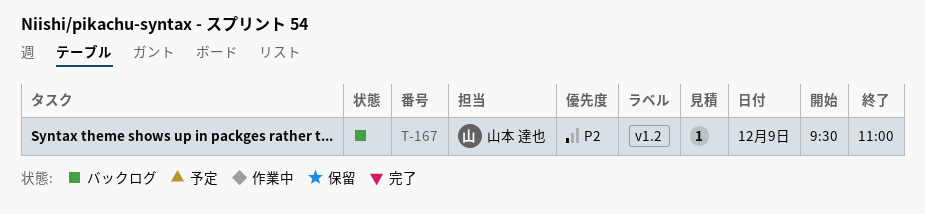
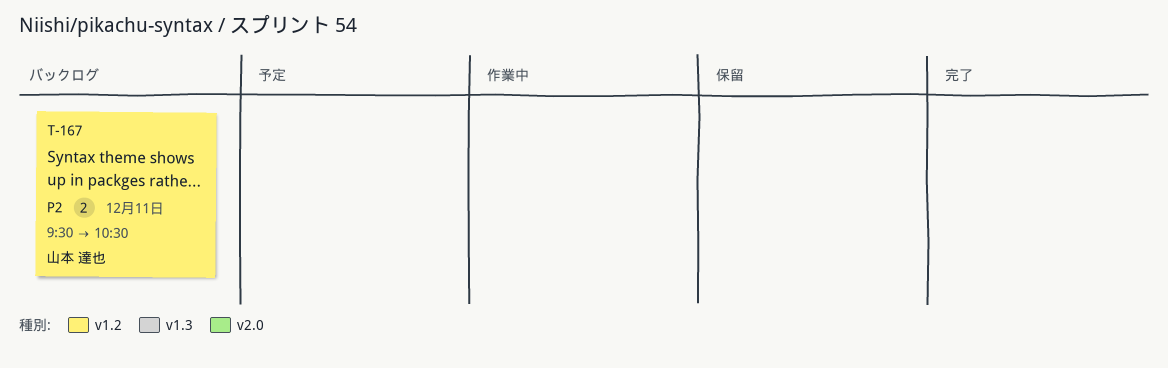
T-167, estimate: 1 -> 2
T-167, day: Dec 9 -> Dec 11
T-167, ends: 11:00 -> 10:30

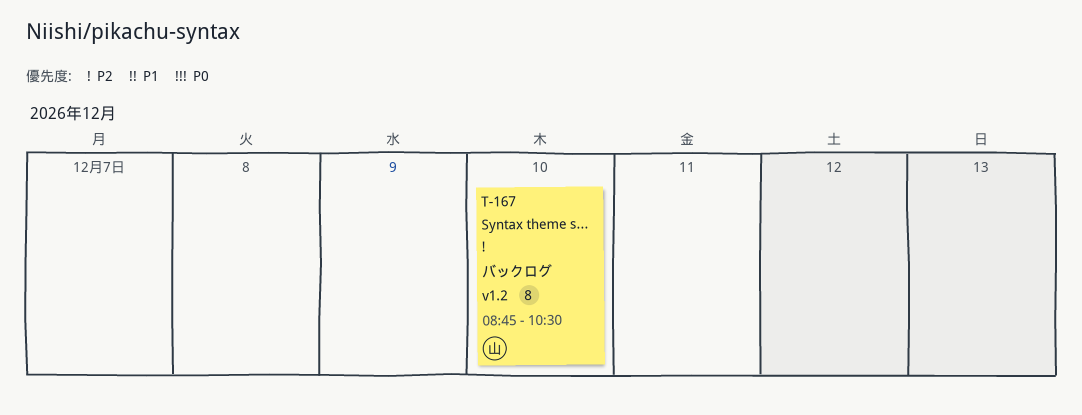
T-167, estimate: 2 -> 8
T-167, day: Dec 11 -> Dec 10
T-167, begins: 09:30 -> 08:45

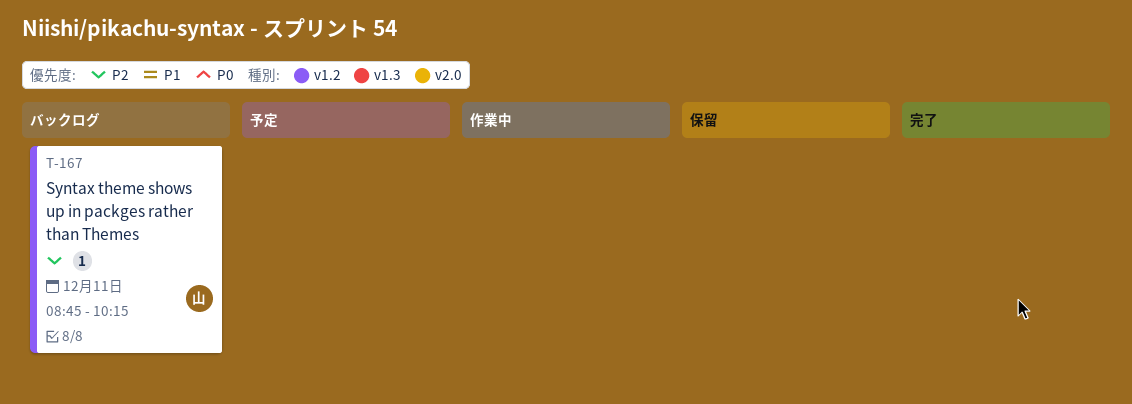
T-167, estimate: 8 -> 1
T-167, day: Dec 10 -> Dec 11
T-167, ends: 10:30 -> 10:15

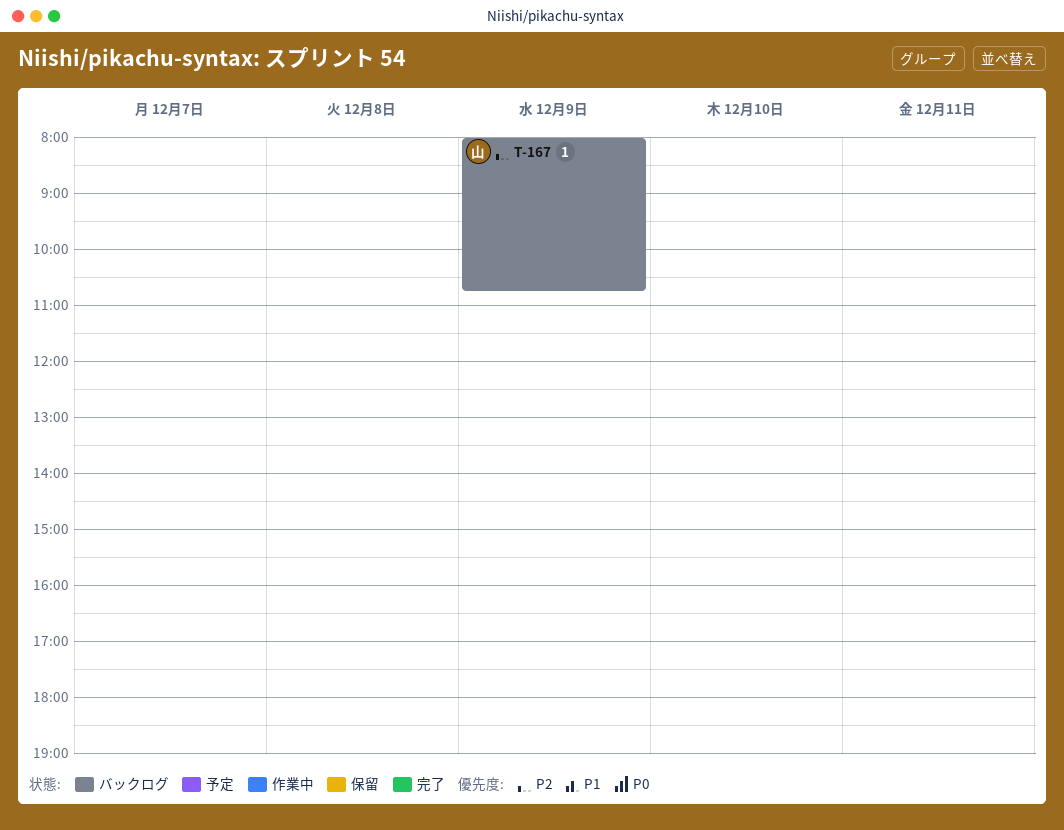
T-167, day: Dec 11 -> Dec 9
T-167, begins: 08:45 -> 08:00
T-167, ends: 10:15 -> 10:45

